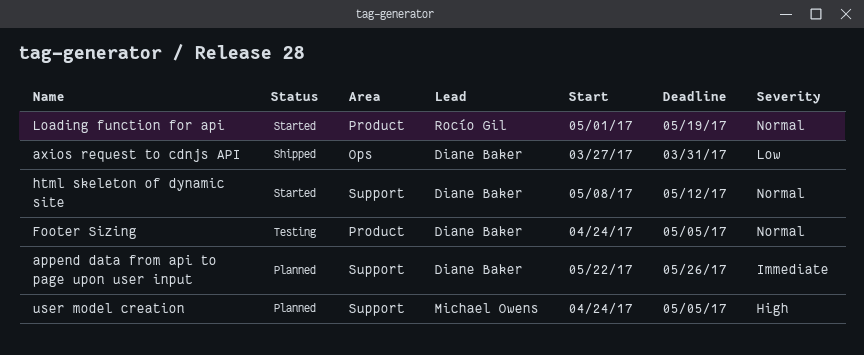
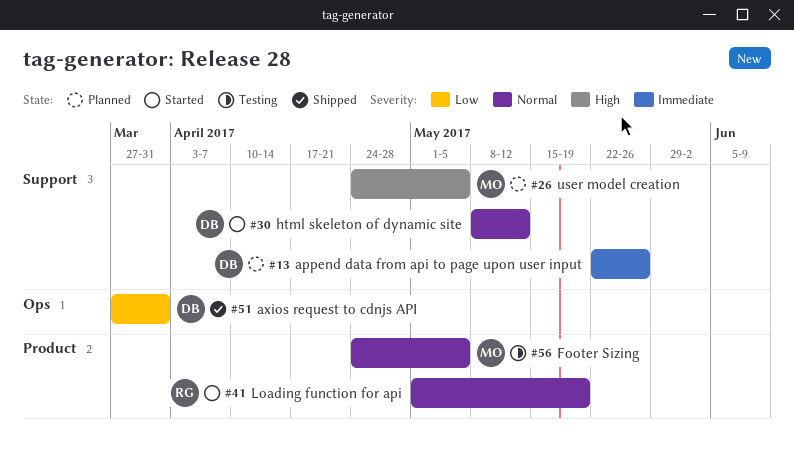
Footer Sizing, owner: Diane Baker -> Michael Owens

